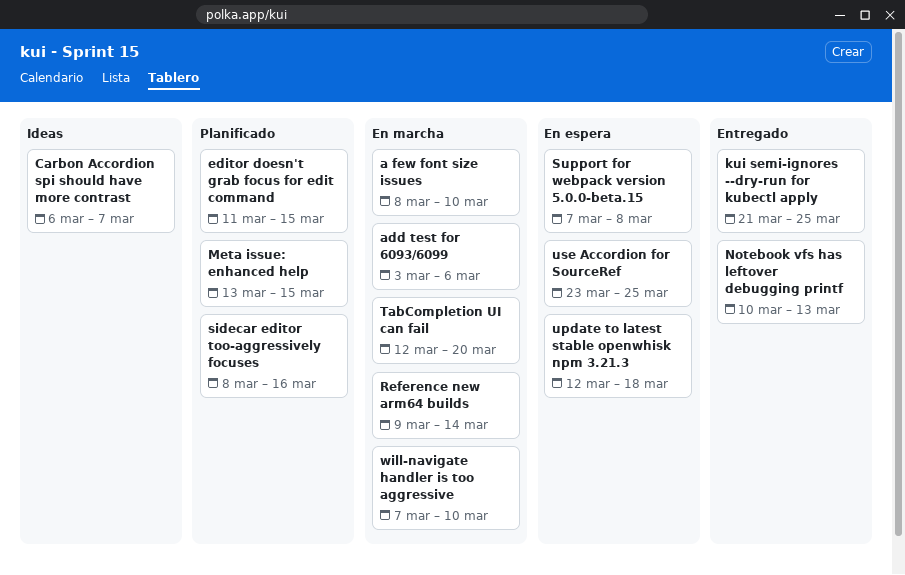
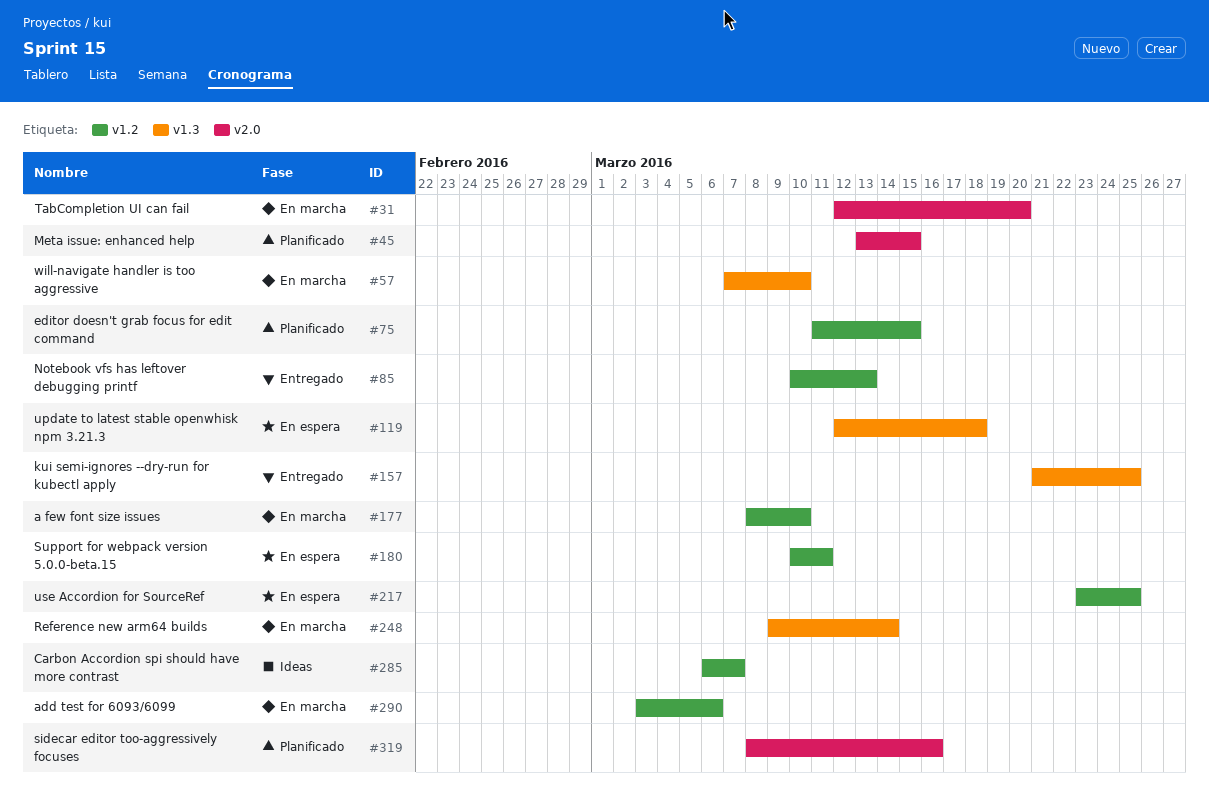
Support for webpack version 5.0.0-beta.15, start: Mar 7 -> Mar 10
Support for webpack version 5.0.0-beta.15, due: Mar 8 -> Mar 11

